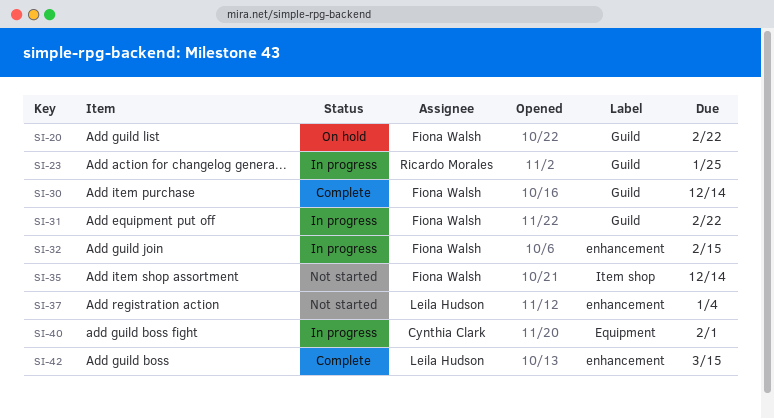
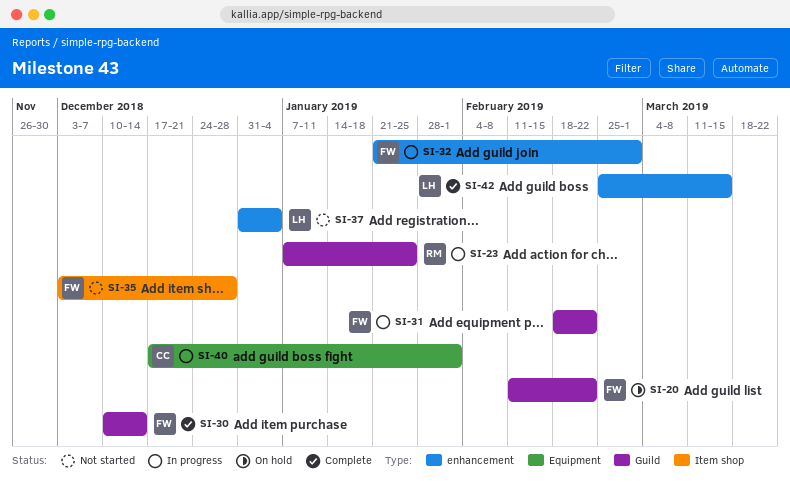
SI-32, due: Feb 15 -> Mar 1
SI-35, due: Dec 14 -> Dec 28

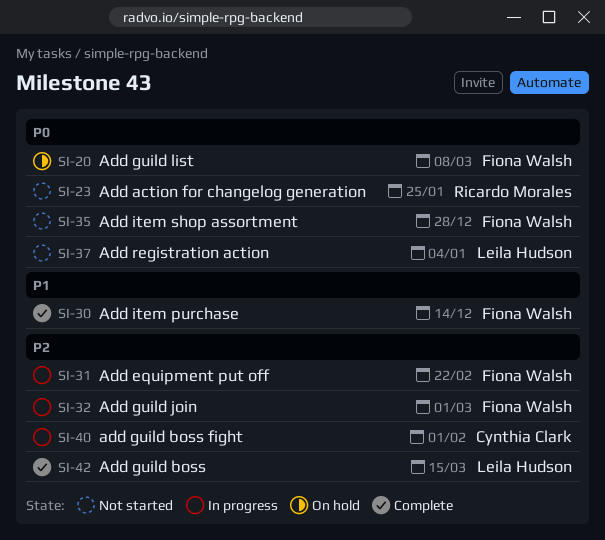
SI-20, due: Feb 22 -> Mar 8
SI-23, status: In progress -> Not started

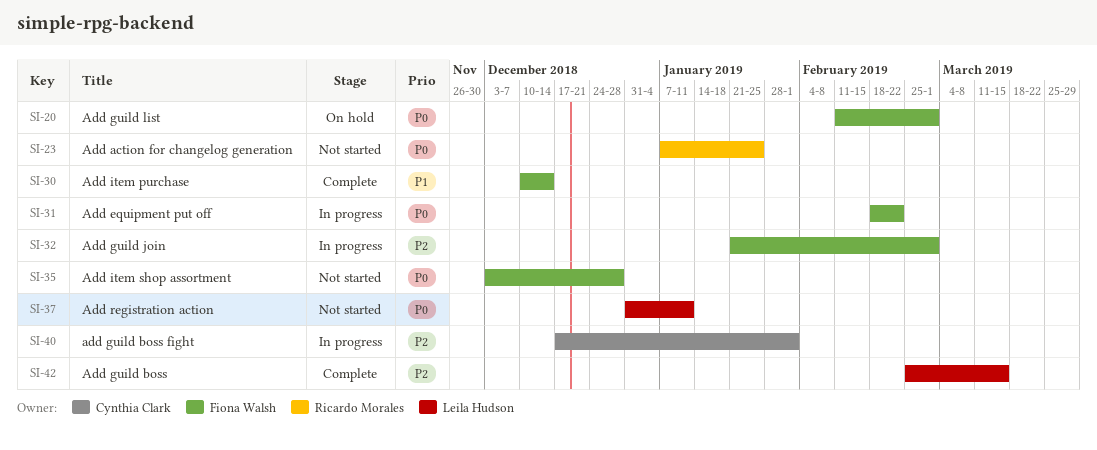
SI-20, due: Mar 8 -> Mar 1
SI-31, priority: P2 -> P0
SI-37, due: Jan 4 -> Jan 11

